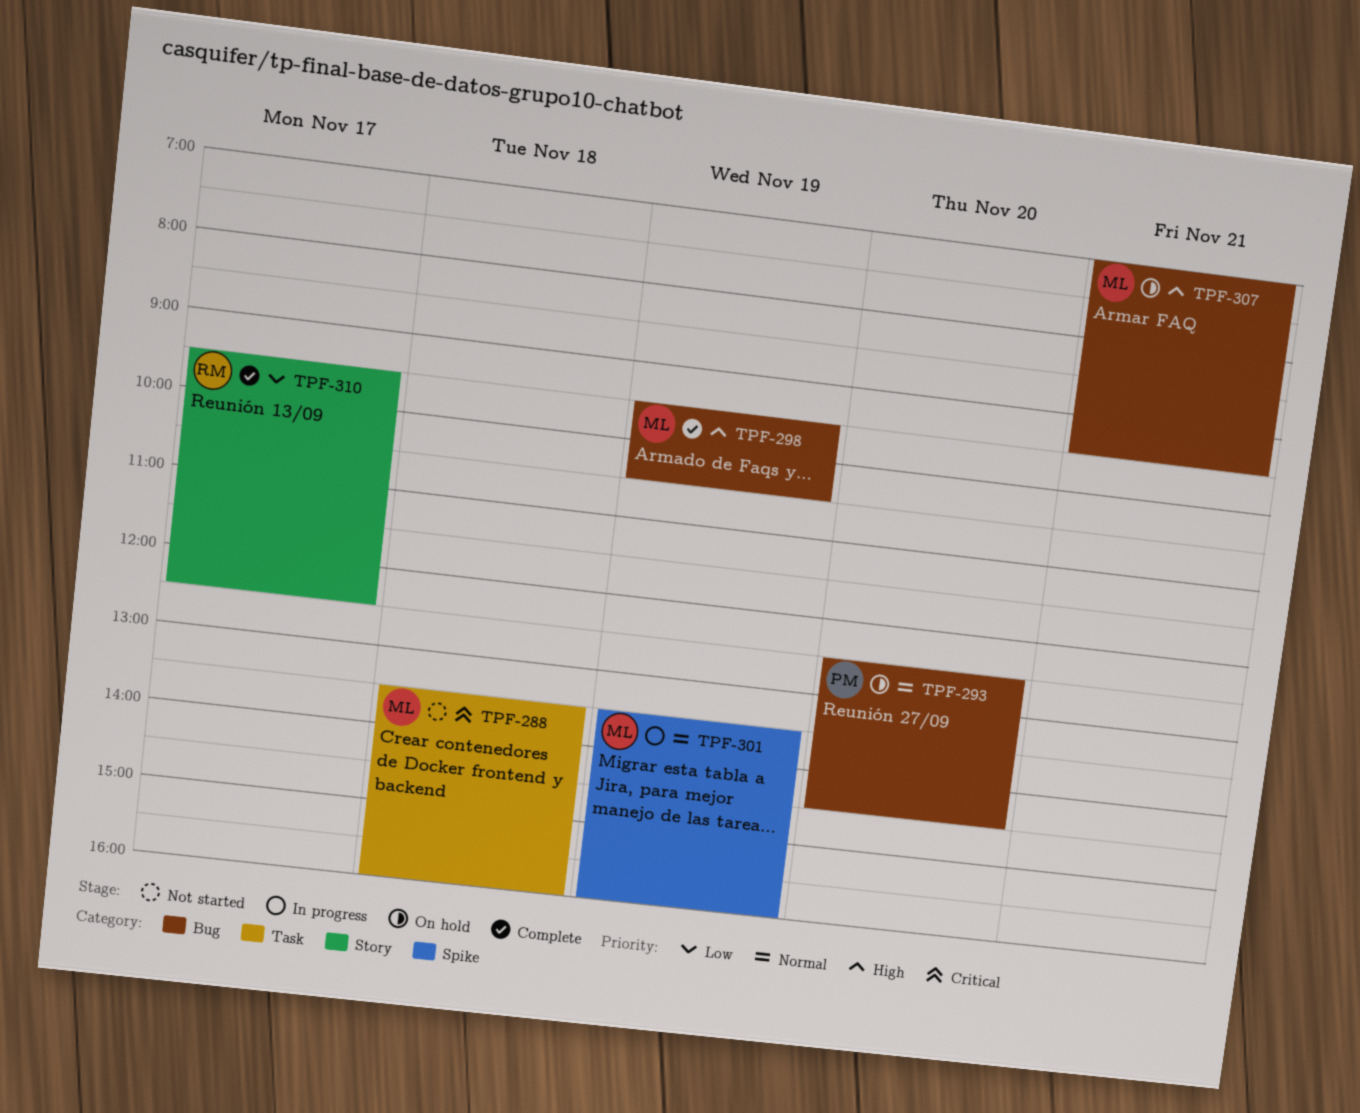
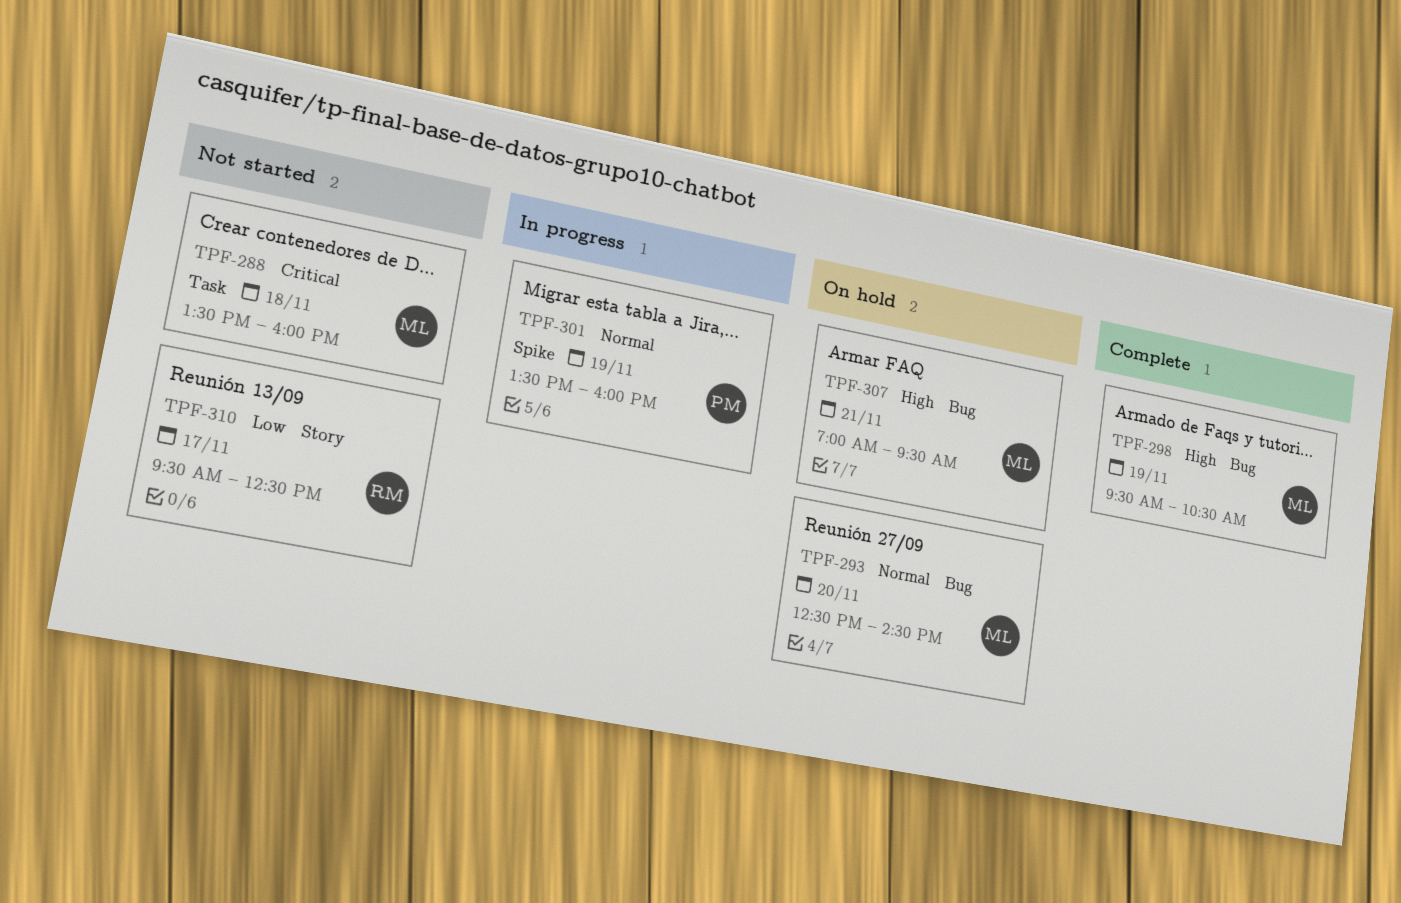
TPF-293, owner: PM -> ML
TPF-301, owner: ML -> PM
TPF-310, status: Complete -> Not started

